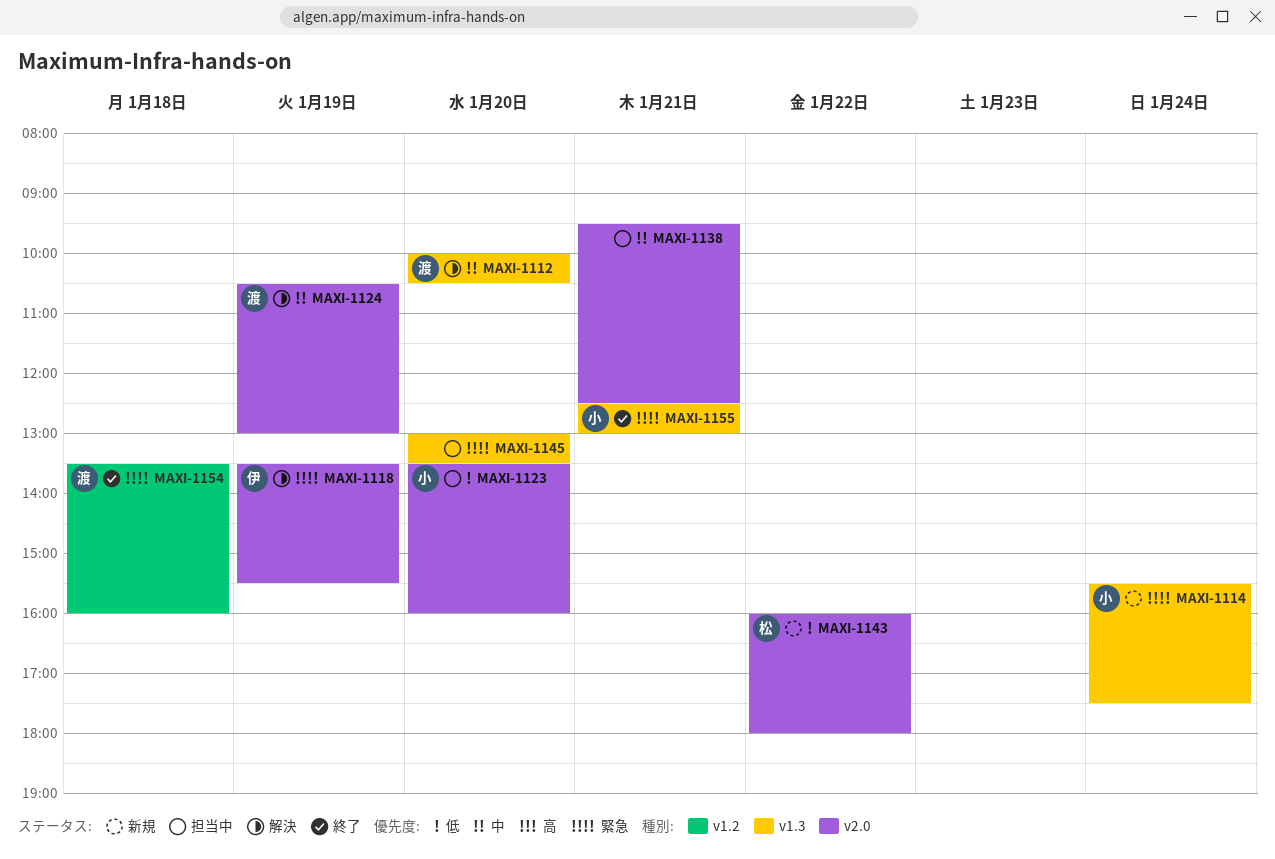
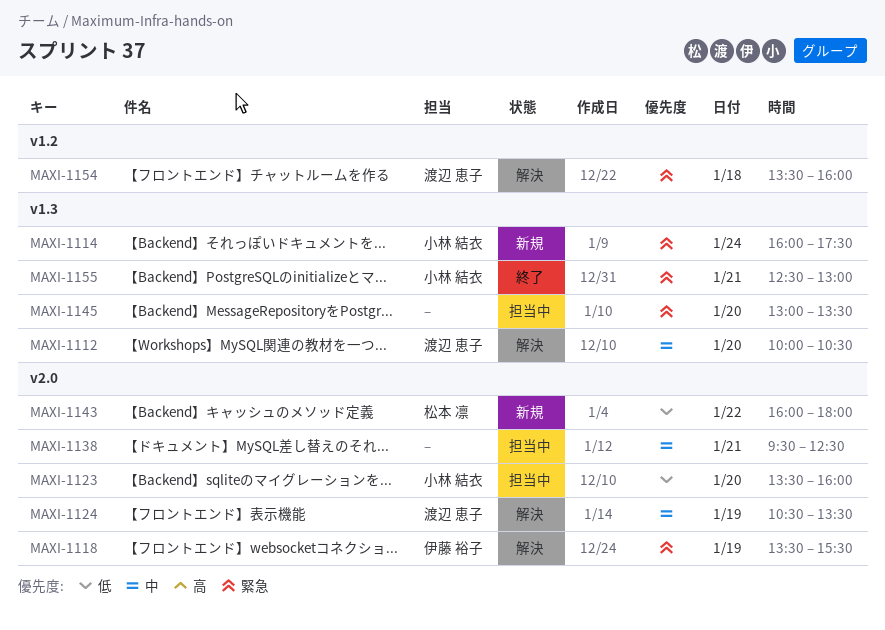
MAXI-1114, begins: 15:30 -> 16:00
MAXI-1124, ends: 13:00 -> 13:30
MAXI-1154, status: 終了 -> 解決

